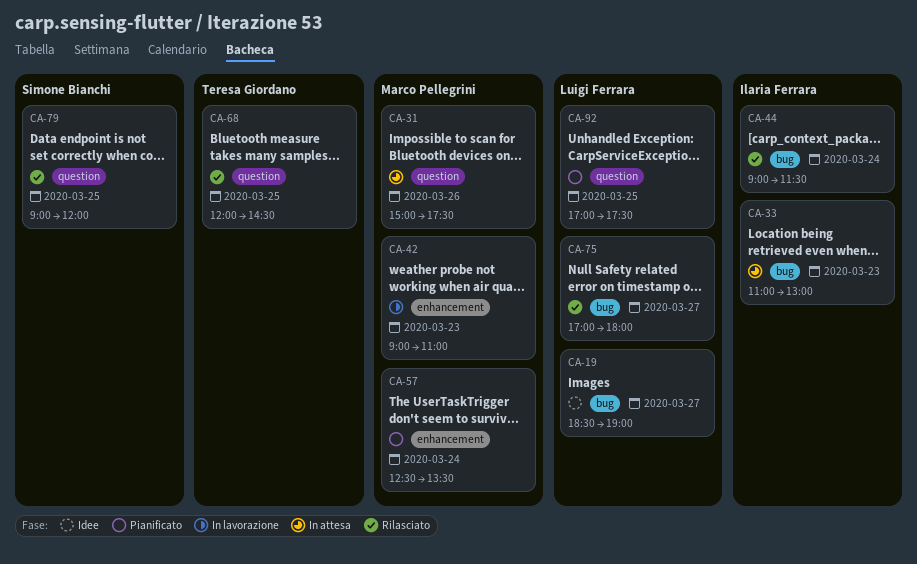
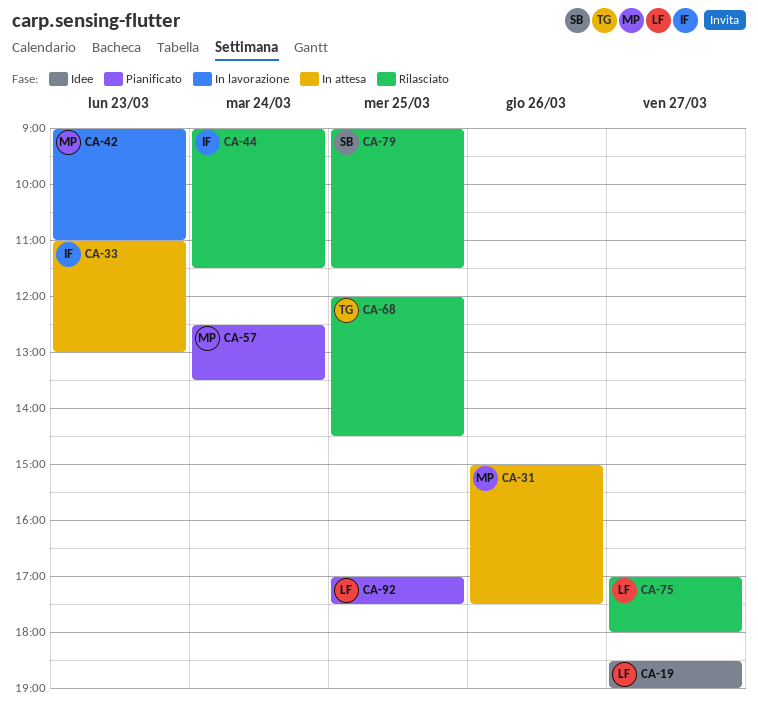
CA-79, ends: 12:00 -> 11:30

